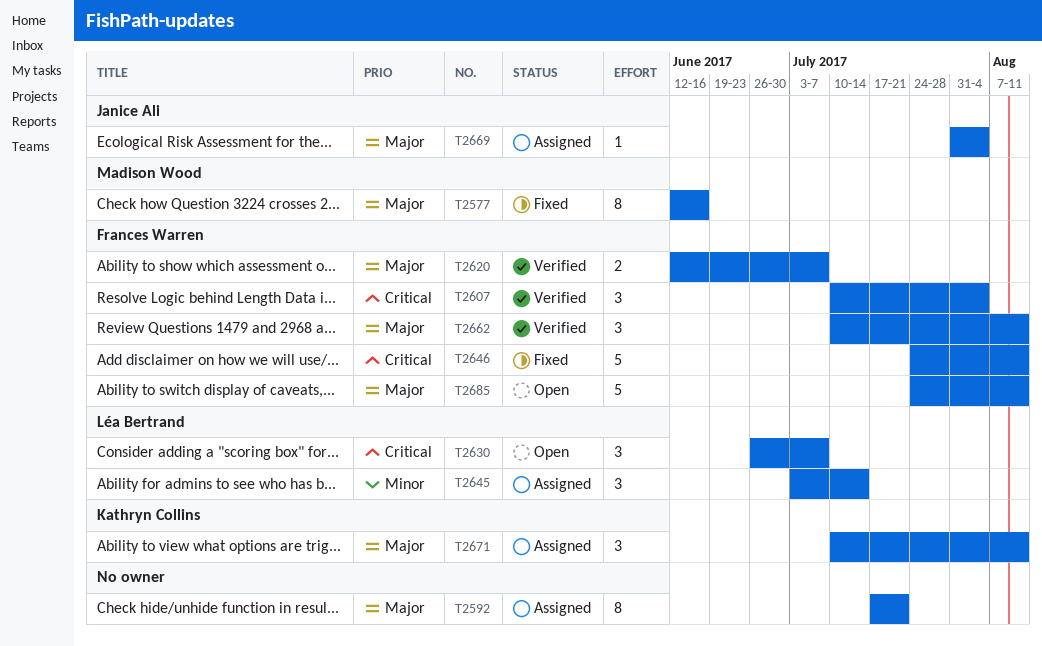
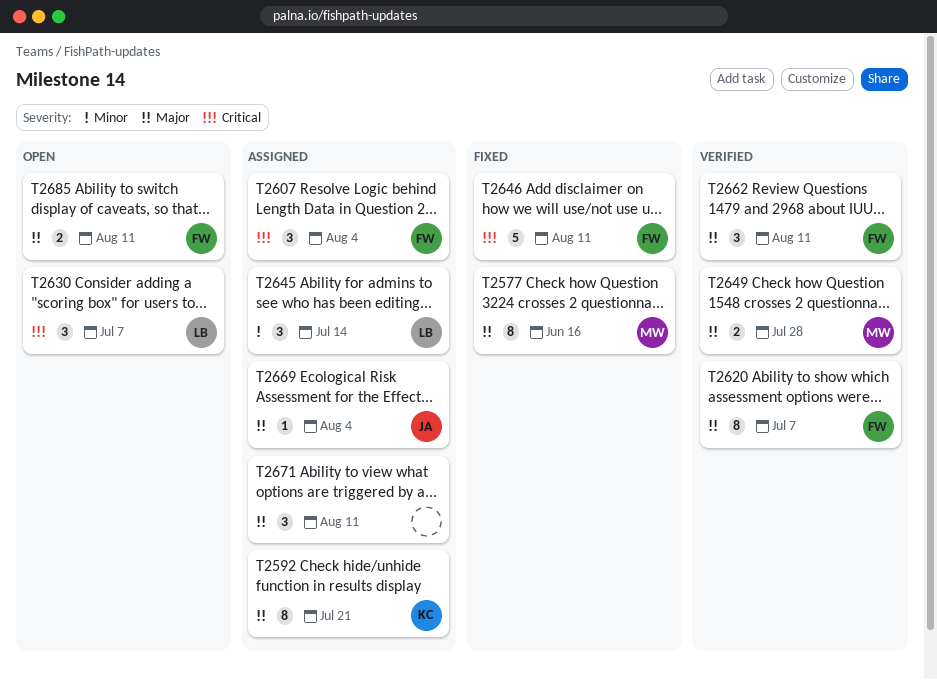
T2592, owner: none -> Kathryn Collins
T2607, status: Verified -> Assigned
T2620, estimate: 2 -> 8
T2649: none -> present
T2671, owner: Kathryn Collins -> none
T2685, estimate: 5 -> 2

